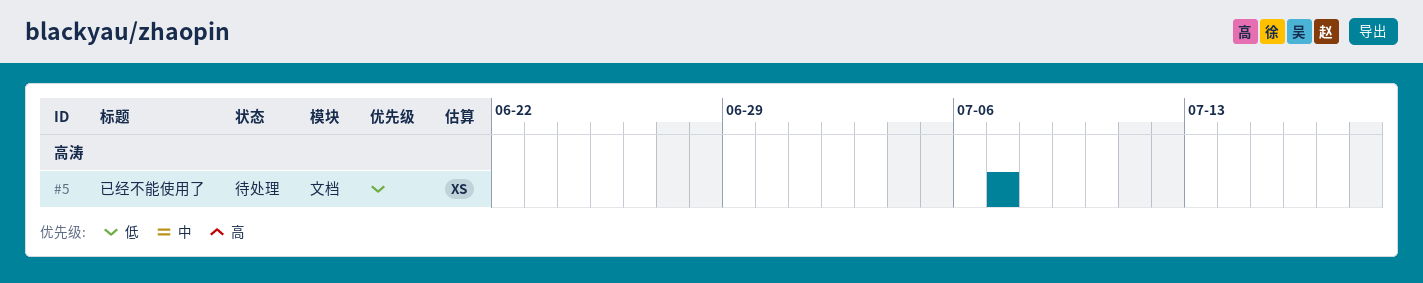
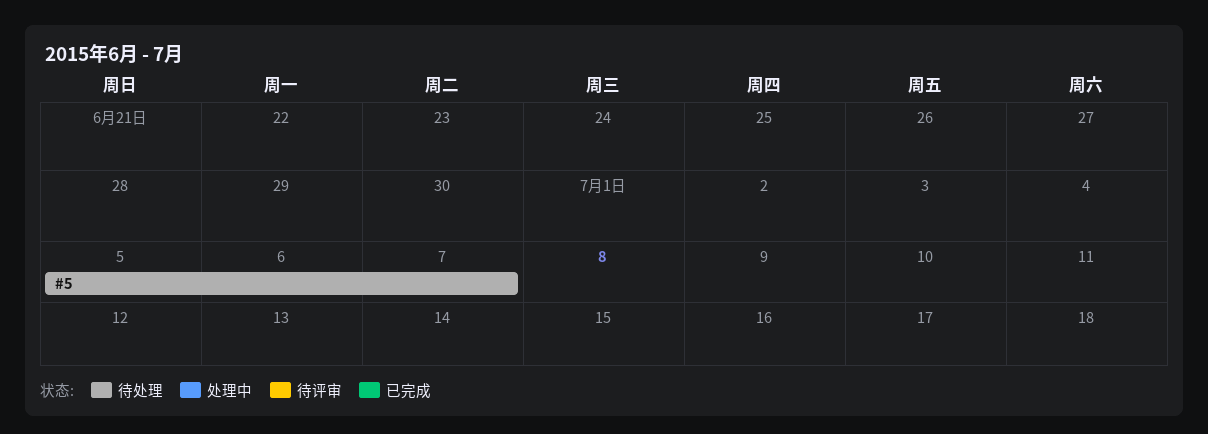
#5, start: Jul 7 -> Jul 5

